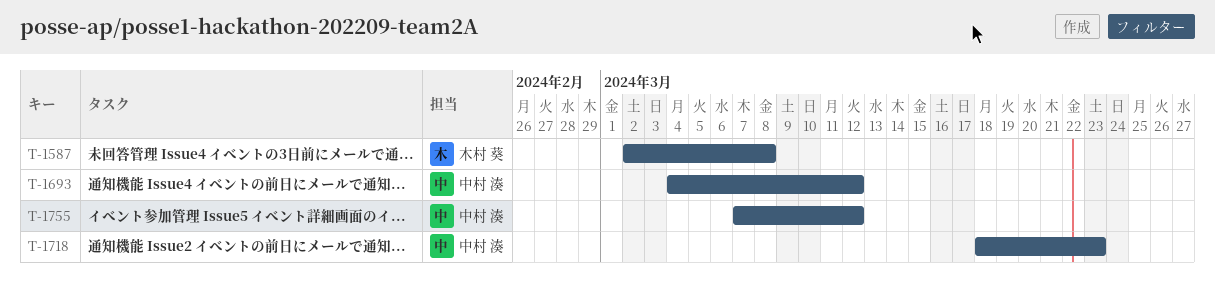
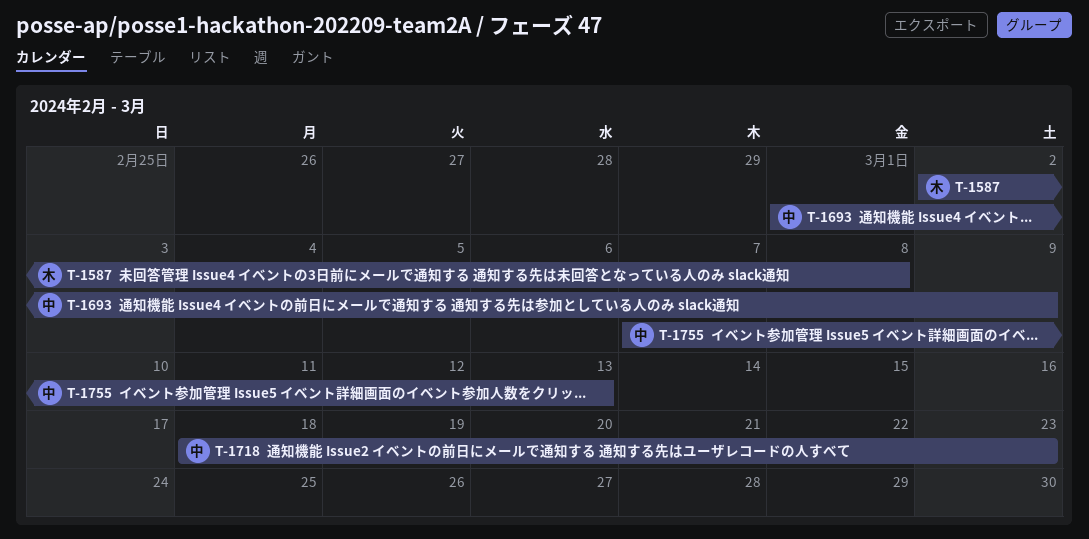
T-1693, start: Mar 4 -> Mar 1
T-1693, due: Mar 12 -> Mar 9
T-1755, due: Mar 12 -> Mar 13

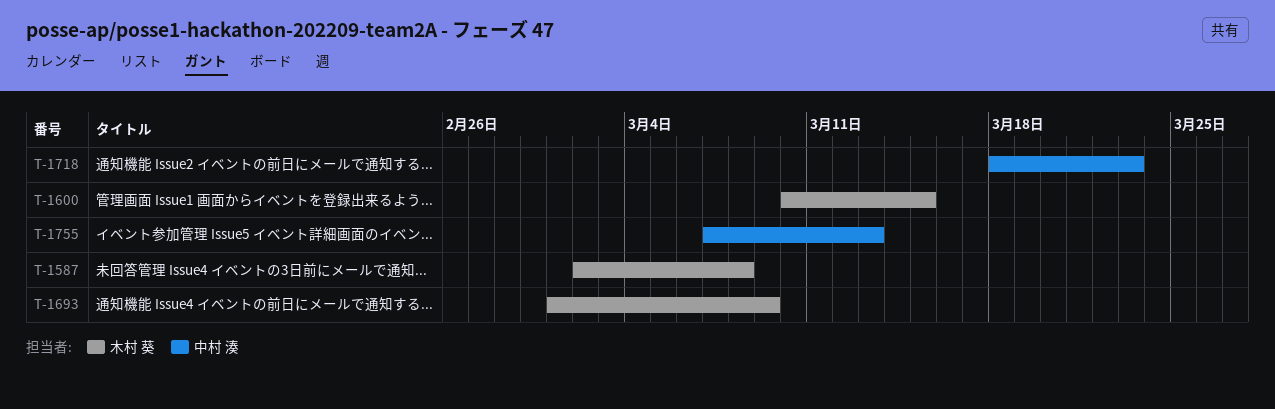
T-1600: none -> present
T-1693, owner: 中村 湊 -> 木村 葵

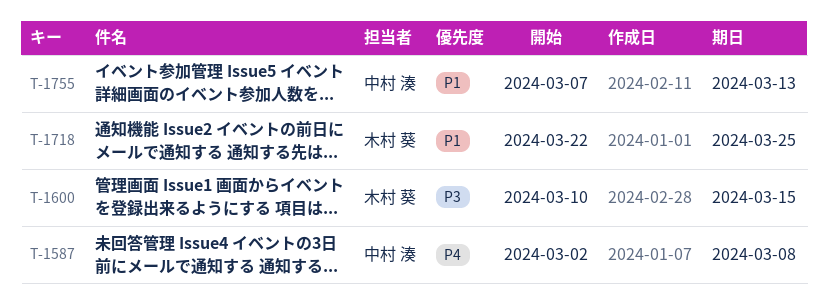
T-1587, owner: 木村 葵 -> 中村 湊
T-1693: present -> none
T-1718, owner: 中村 湊 -> 木村 葵
T-1718, start: Mar 18 -> Mar 22
T-1718, due: Mar 23 -> Mar 25

